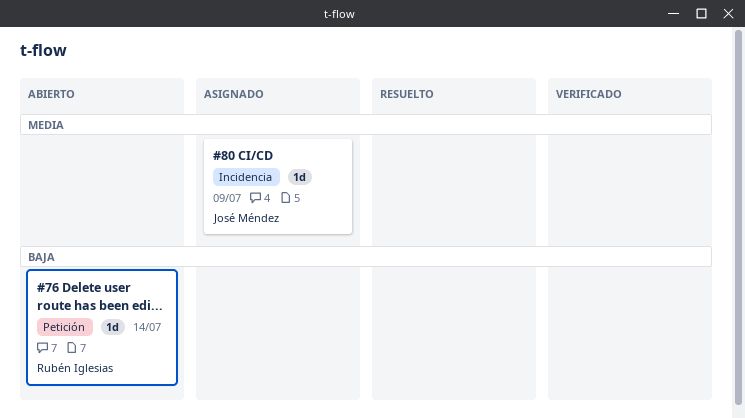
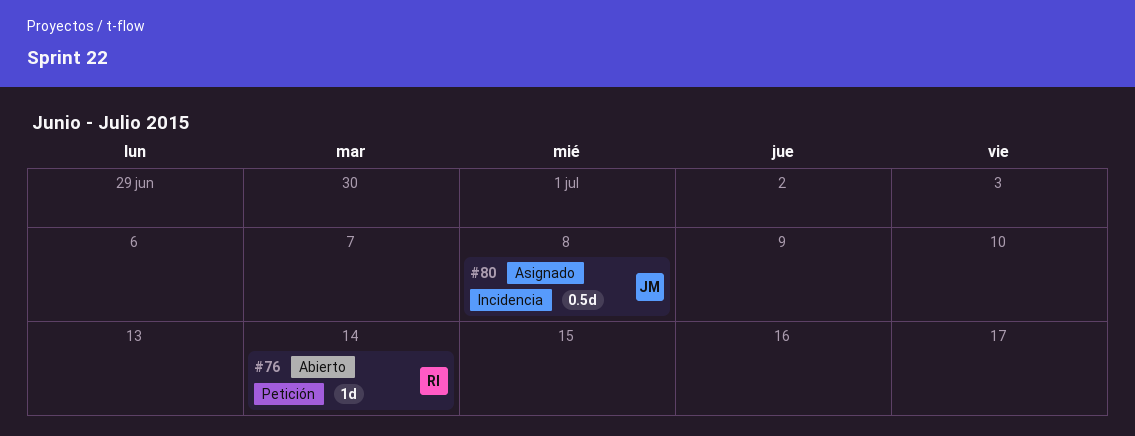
#80, estimate: 1d -> 0.5d
#80, due: Jul 9 -> Jul 8

